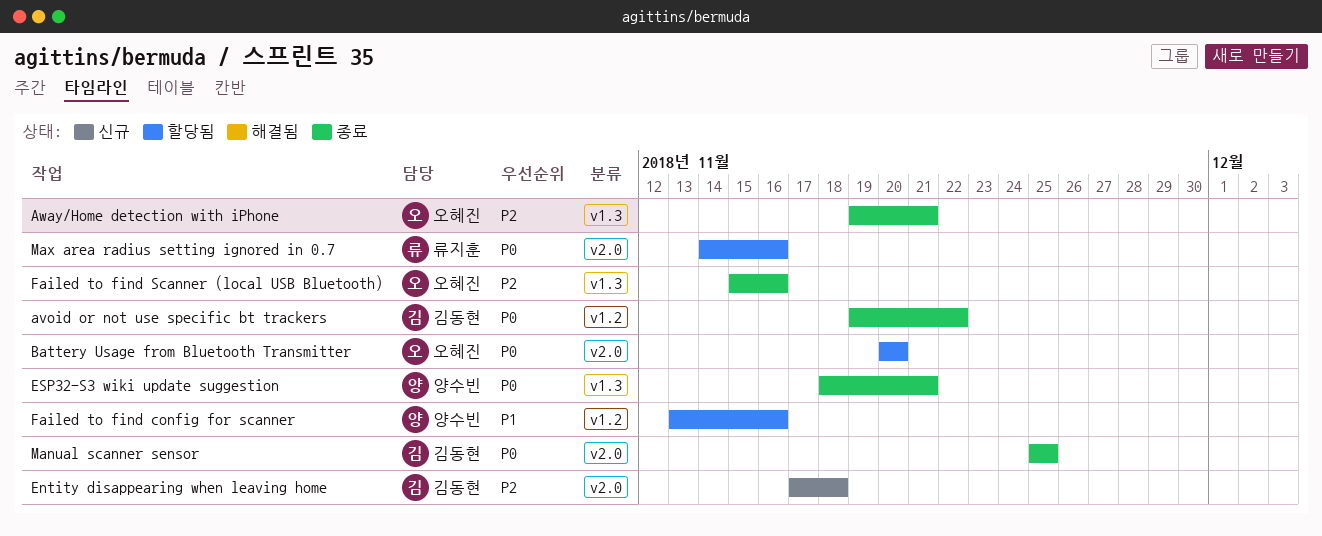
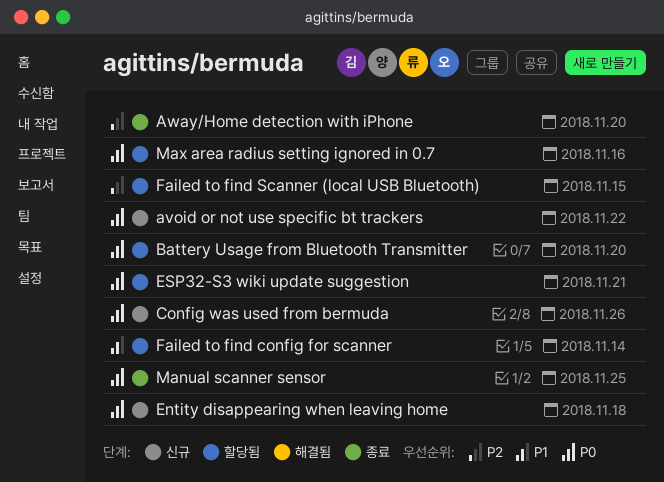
avoid or not use specific bt trackers, status: 종료 -> 신규
Away/Home detection with iPhone, due: Nov 21 -> Nov 20
Config was used from bermuda: none -> present
Entity disappearing when leaving home, priority: P2 -> P0
ESP32-S3 wiki update suggestion, status: 종료 -> 할당됨
Failed to find config for scanner, due: Nov 16 -> Nov 14
Failed to find Scanner (local USB Bluetooth), status: 종료 -> 할당됨
Failed to find Scanner (local USB Bluetooth), due: Nov 16 -> Nov 15

